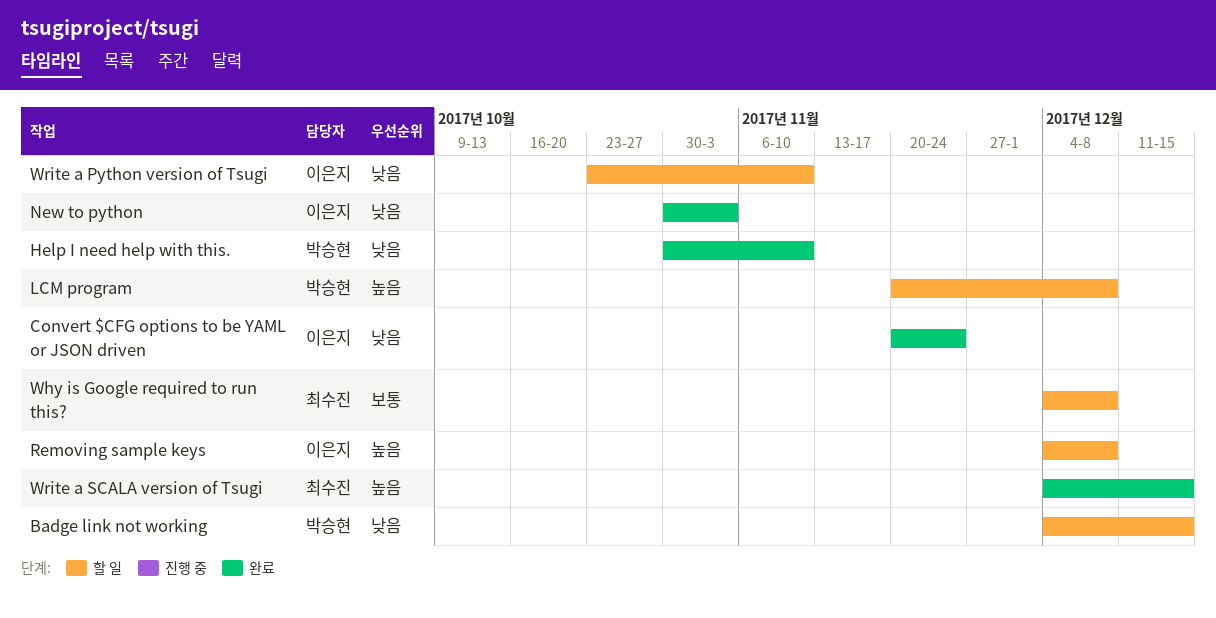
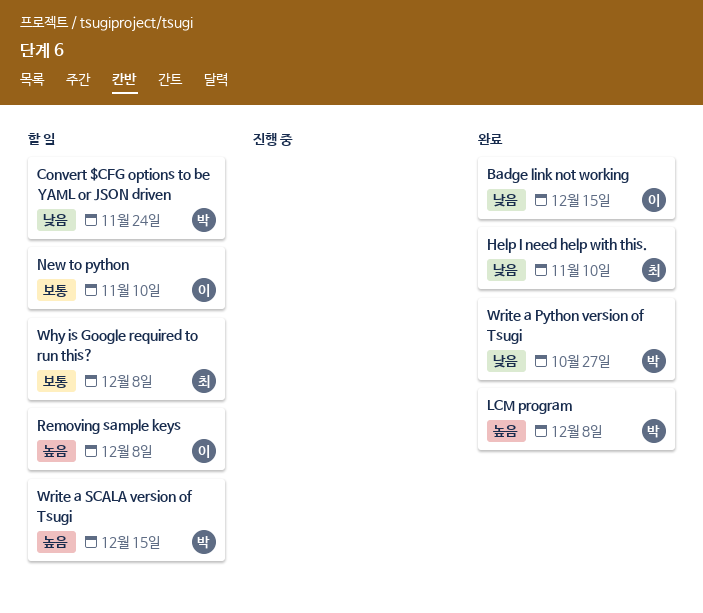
Badge link not working, status: 할 일 -> 완료
Badge link not working, owner: 박승현 -> 이은지
Convert $CFG options to be YAML or JSON driven, status: 완료 -> 할 일
Convert $CFG options to be YAML or JSON driven, owner: 이은지 -> 박승현
Help I need help with this., owner: 박승현 -> 최수진
LCM program, status: 할 일 -> 완료
New to python, status: 완료 -> 할 일
New to python, priority: 낮음 -> 보통
New to python, due: Nov 3 -> Nov 10
Write a Python version of Tsugi, status: 할 일 -> 완료
Write a Python version of Tsugi, owner: 이은지 -> 박승현
Write a Python version of Tsugi, due: Nov 10 -> Oct 27
Write a SCALA version of Tsugi, status: 완료 -> 할 일
Write a SCALA version of Tsugi, owner: 최수진 -> 박승현

